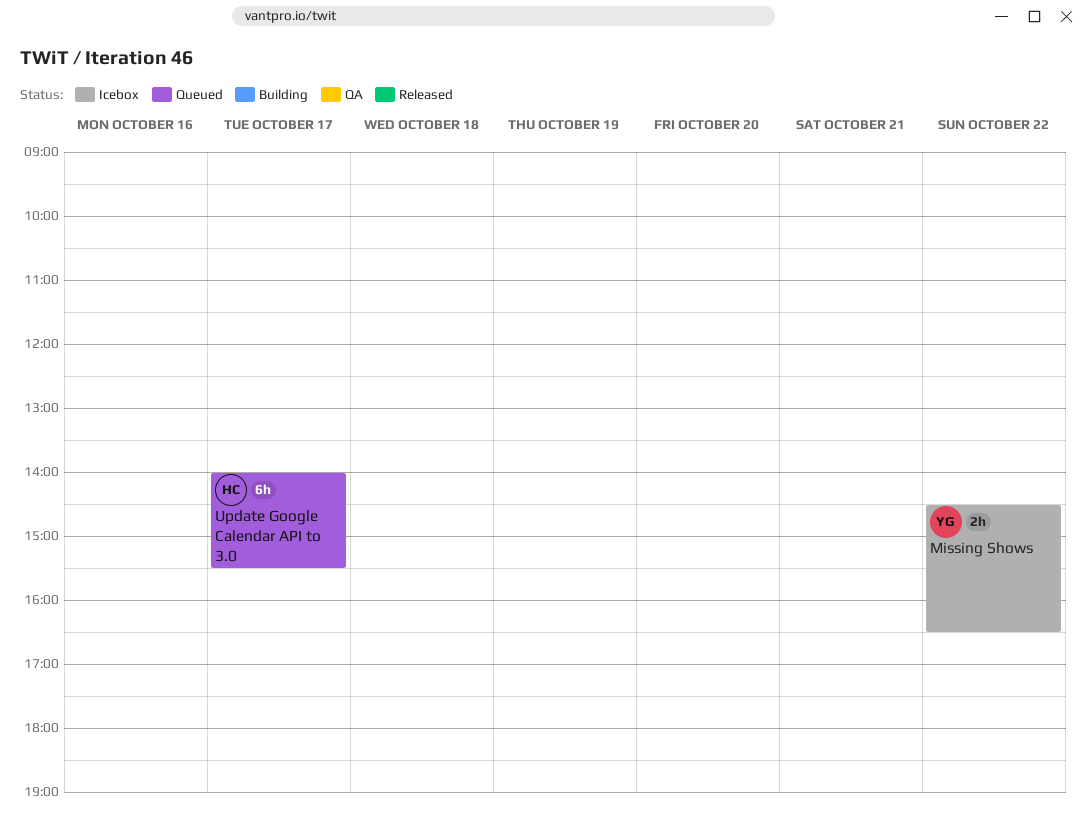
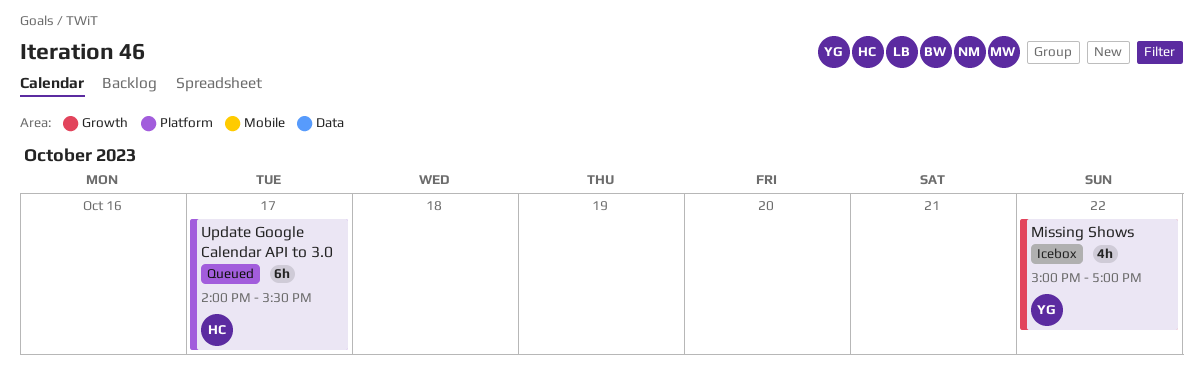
Missing Shows, estimate: 2h -> 4h
Missing Shows, begins: 14:30 -> 15:00
Missing Shows, ends: 16:30 -> 17:00

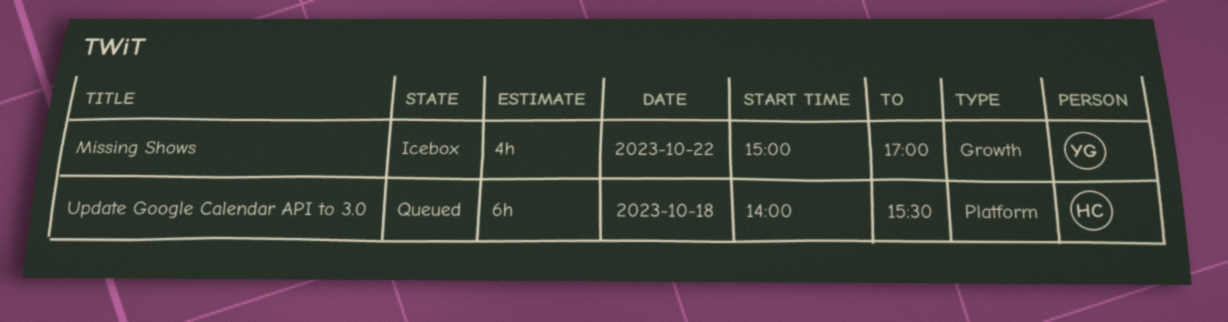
Update Google Calendar API to 3.0, day: Oct 17 -> Oct 18

